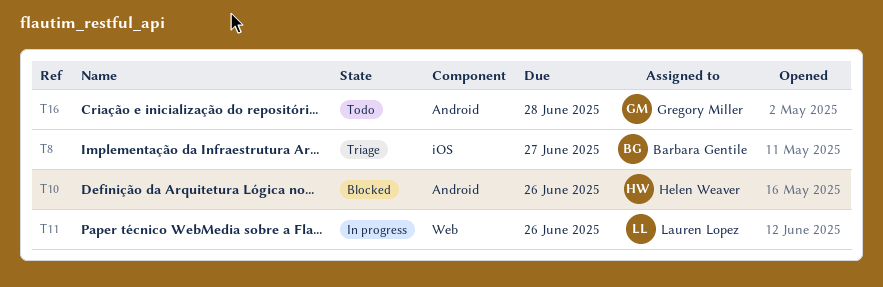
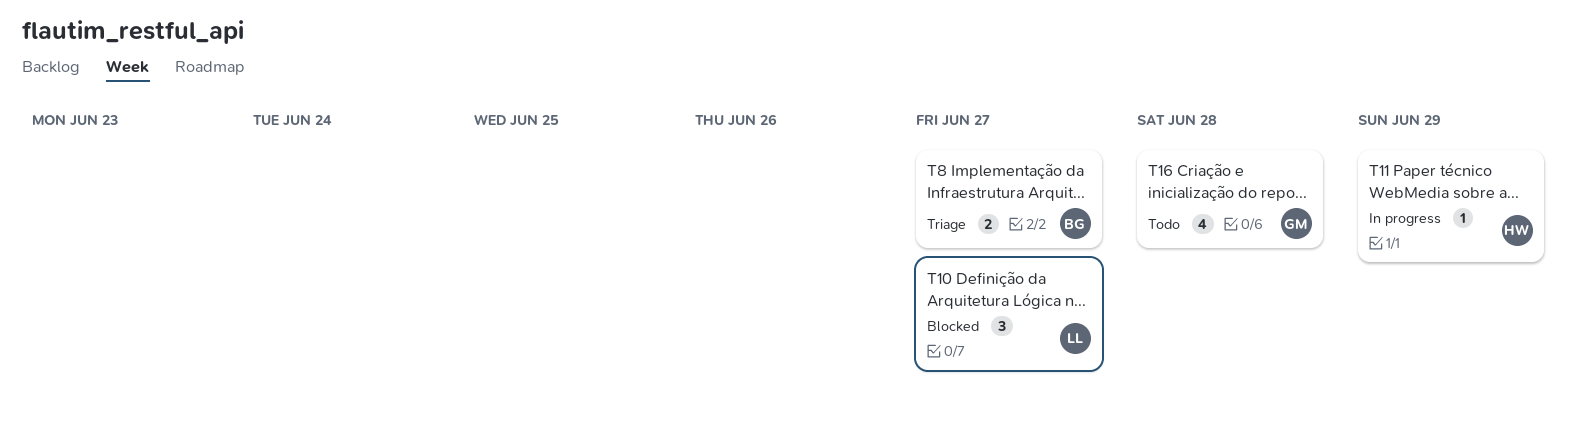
T10, owner: Helen Weaver -> Lauren Lopez
T10, due: Jun 26 -> Jun 27
T11, owner: Lauren Lopez -> Helen Weaver
T11, due: Jun 26 -> Jun 29

